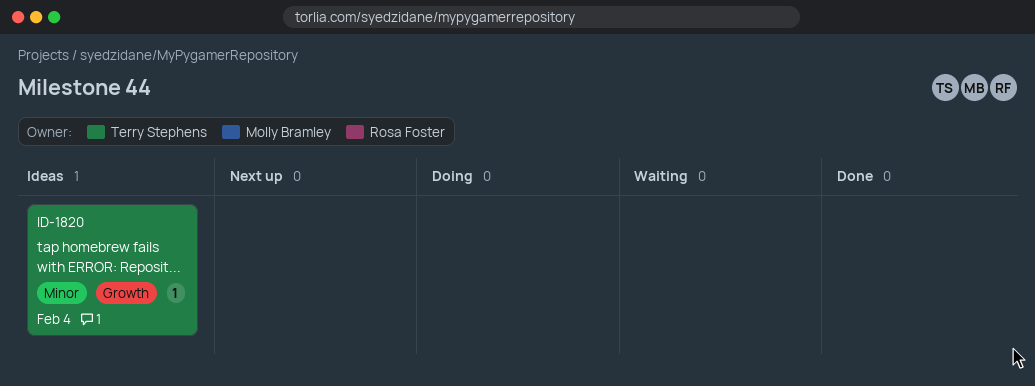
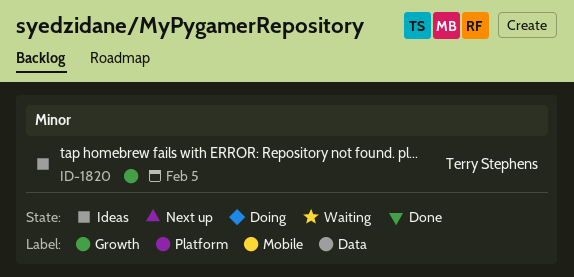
ID-1820, due: Feb 4 -> Feb 5

